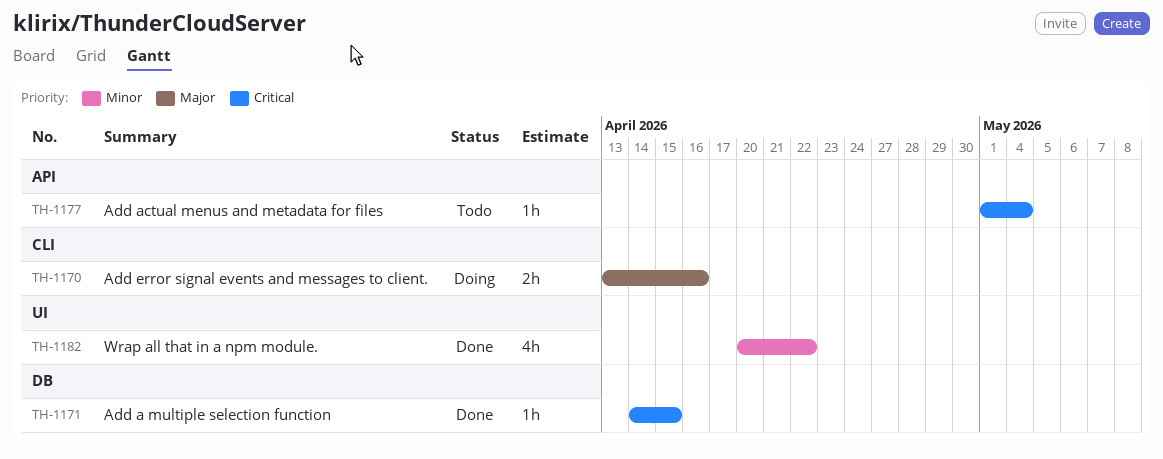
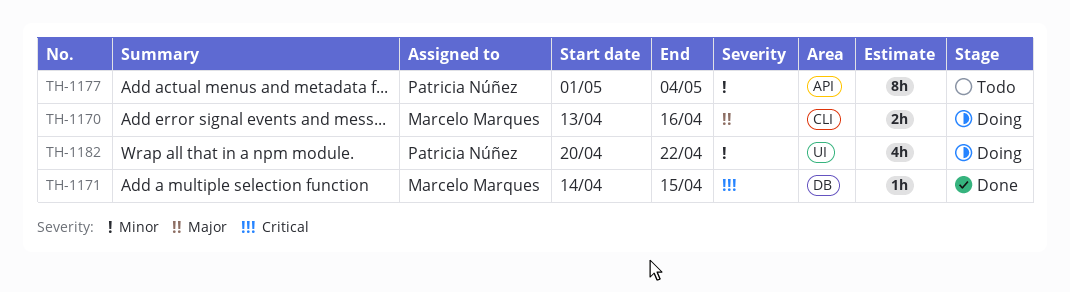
TH-1177, priority: Critical -> Minor
TH-1177, estimate: 1h -> 8h
TH-1182, status: Done -> Doing

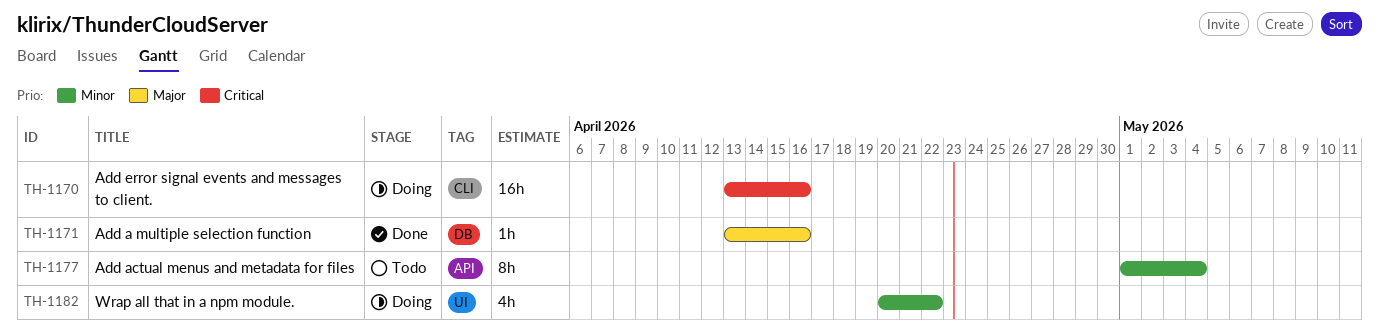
TH-1170, priority: Major -> Critical
TH-1170, estimate: 2h -> 16h
TH-1171, priority: Critical -> Major
TH-1171, start: Apr 14 -> Apr 13
TH-1171, due: Apr 15 -> Apr 16

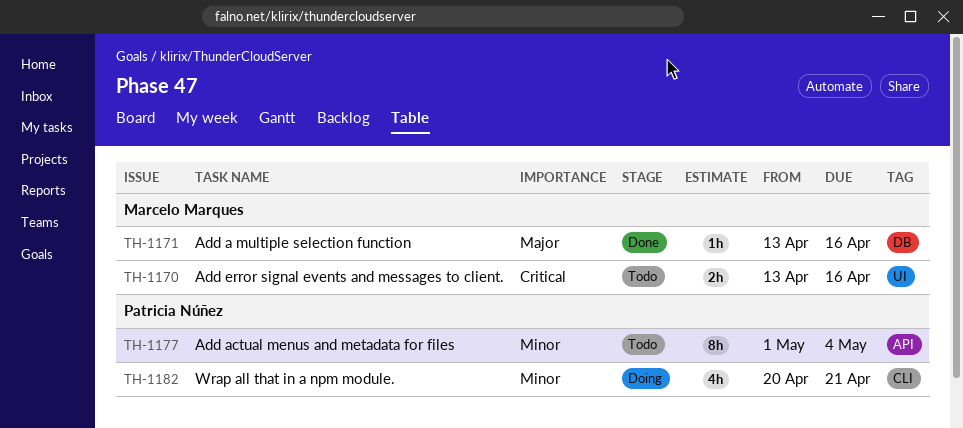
TH-1170, status: Doing -> Todo
TH-1170, label: CLI -> UI
TH-1170, estimate: 16h -> 2h
TH-1182, label: UI -> CLI
TH-1182, due: Apr 22 -> Apr 21

